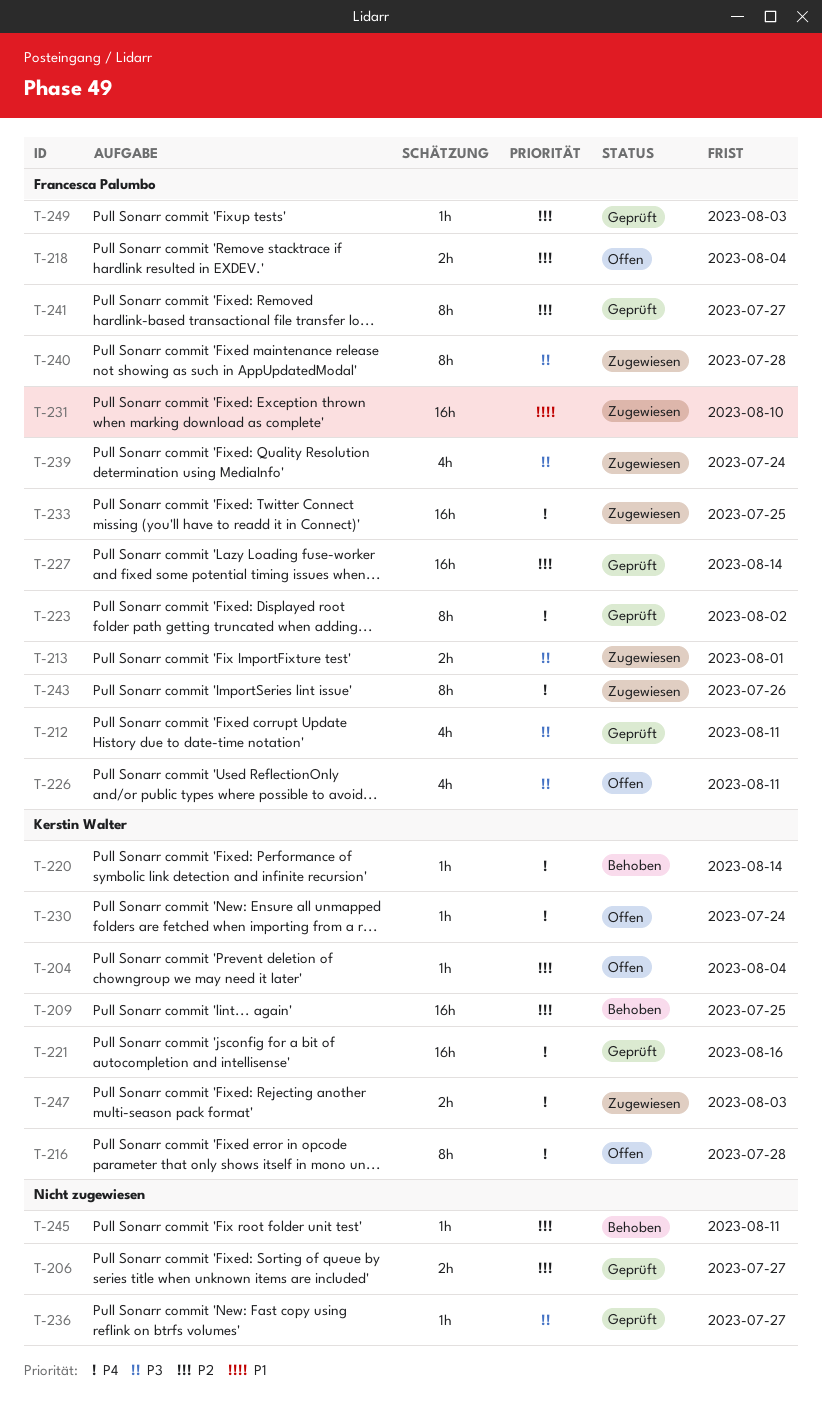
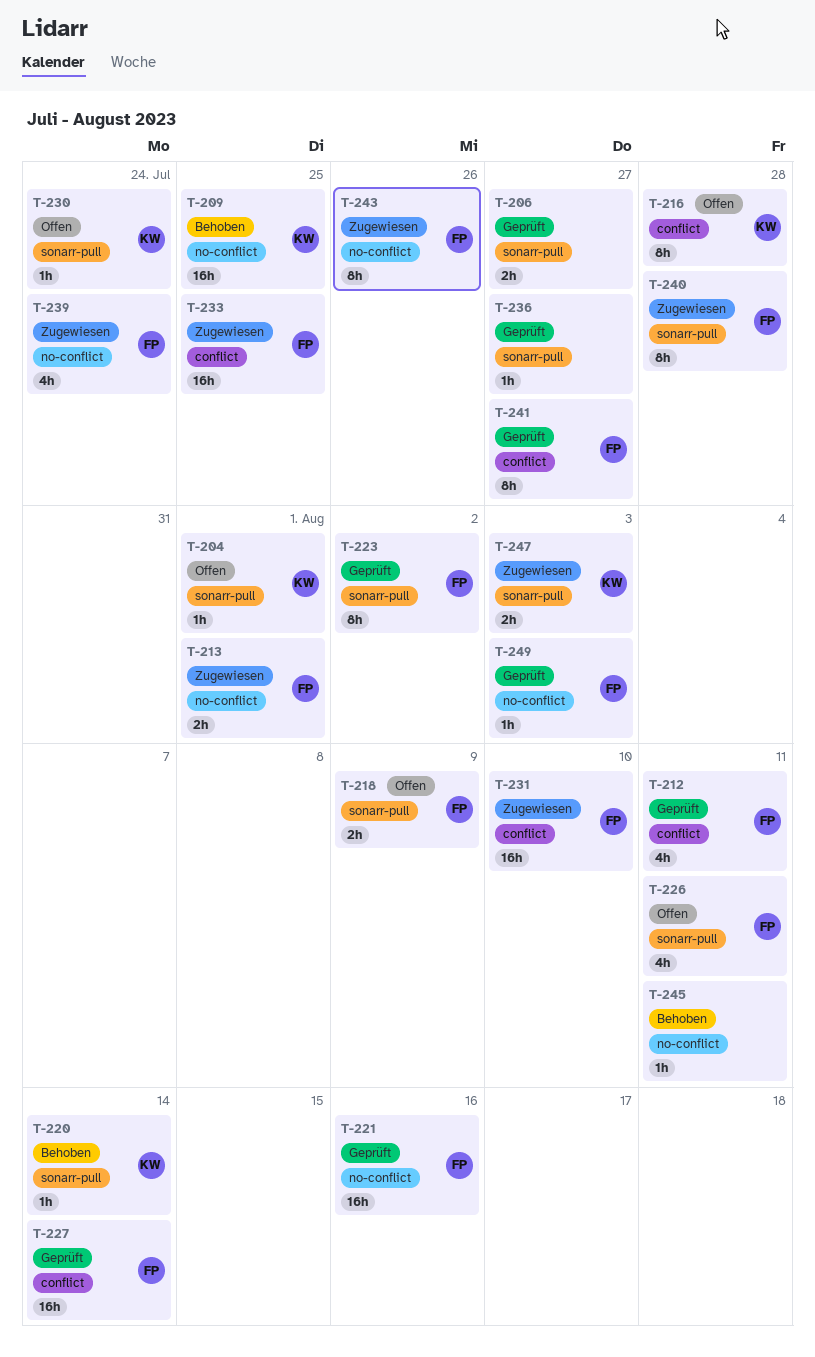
T-204, due: Aug 4 -> Aug 1
T-218, due: Aug 4 -> Aug 9
T-221, owner: Kerstin Walter -> Francesca Palumbo

